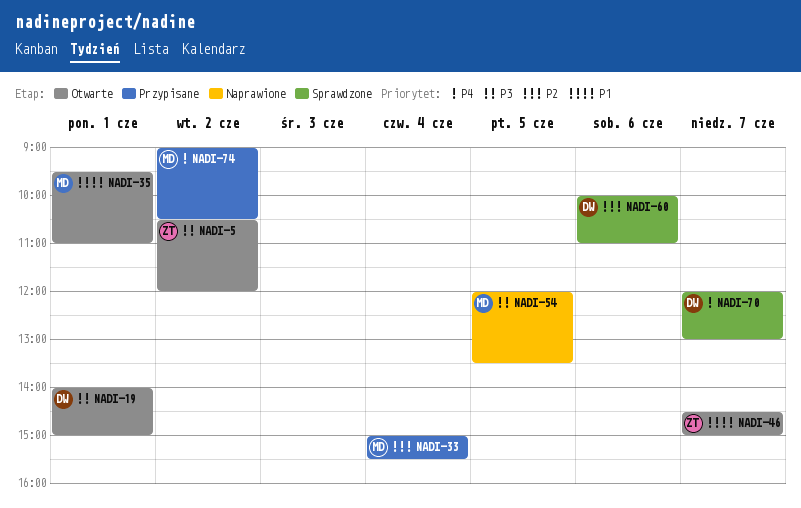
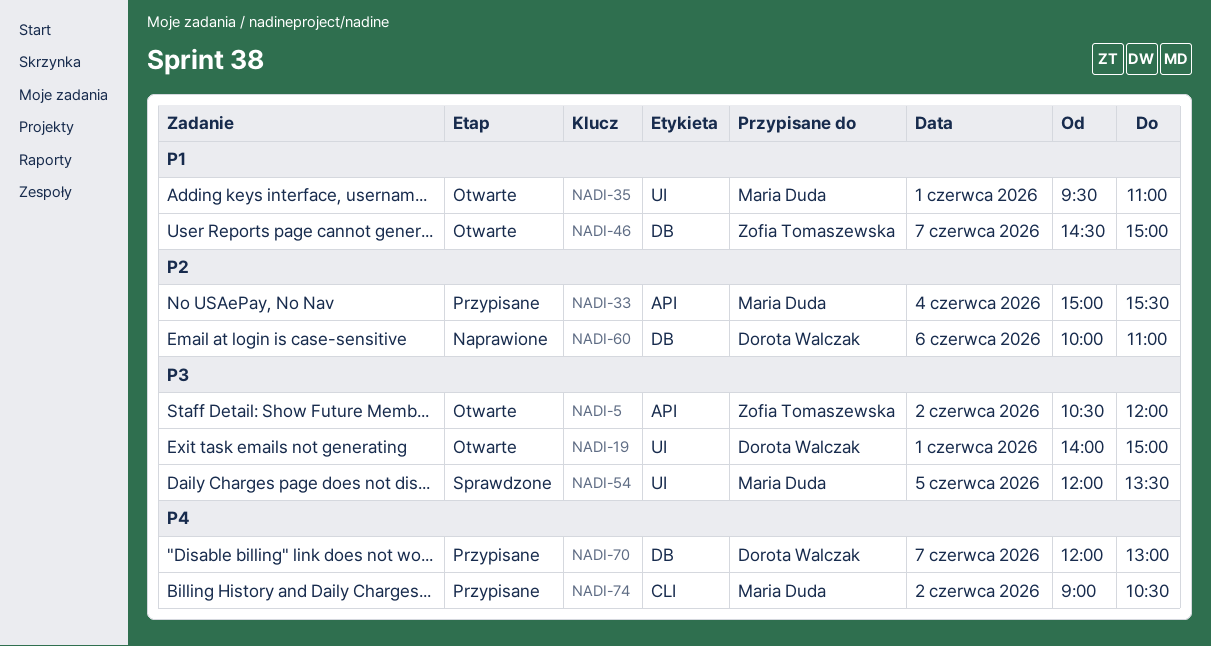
NADI-54, status: Naprawione -> Sprawdzone
NADI-60, status: Sprawdzone -> Naprawione
NADI-70, status: Sprawdzone -> Przypisane

